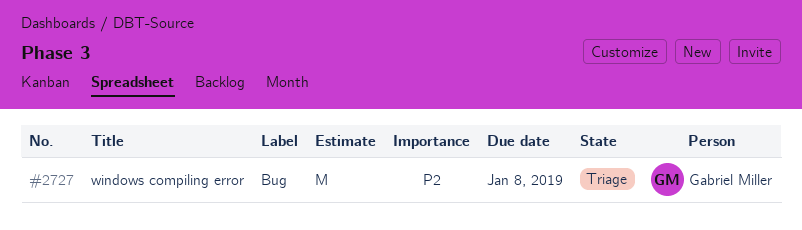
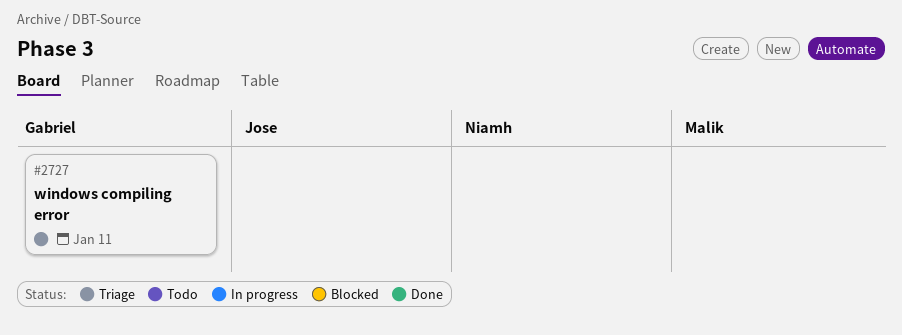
#2727, due: Jan 8 -> Jan 11

